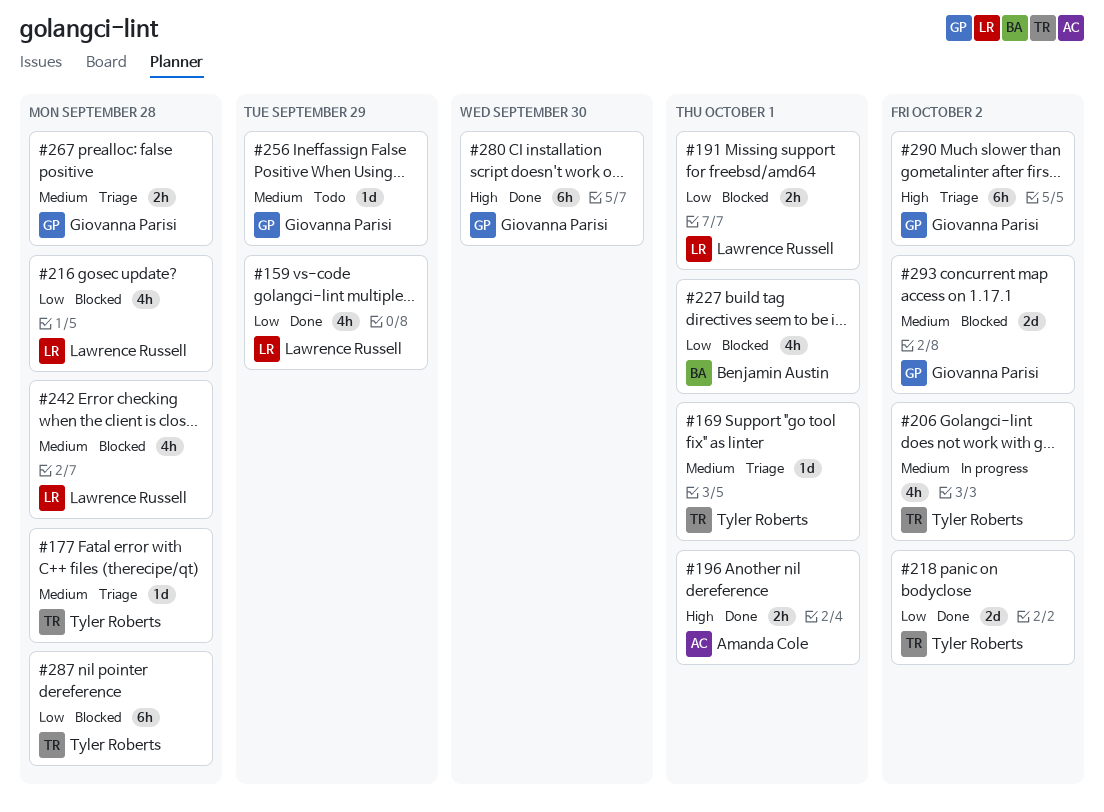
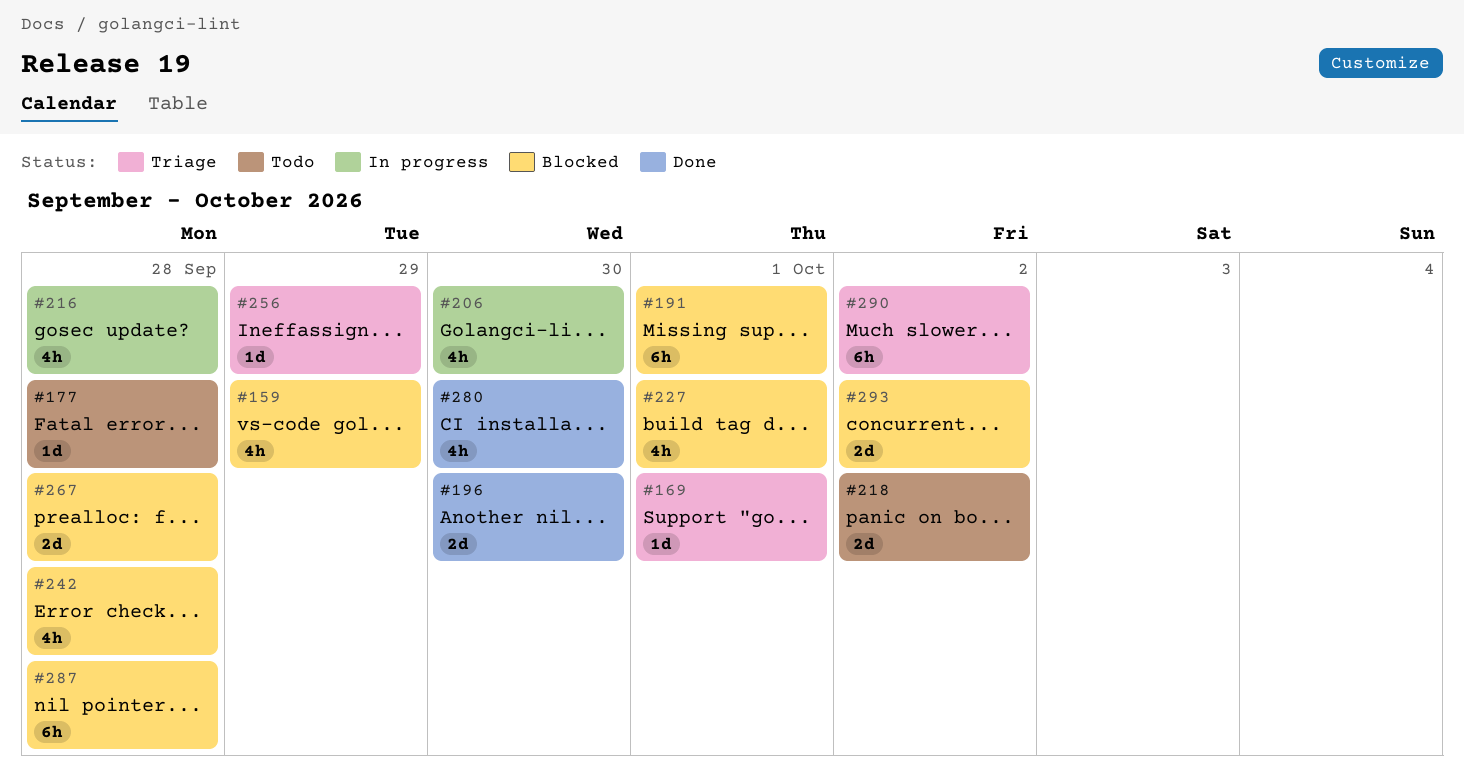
#159, status: Done -> Blocked
#177, status: Triage -> Todo
#191, estimate: 2h -> 6h
#196, estimate: 2h -> 2d
#196, due: Oct 1 -> Sep 30
#206, due: Oct 2 -> Sep 30
#216, status: Blocked -> In progress
#218, status: Done -> Todo
#256, status: Todo -> Triage
#267, status: Triage -> Blocked
#267, estimate: 2h -> 2d
#280, estimate: 6h -> 4h

